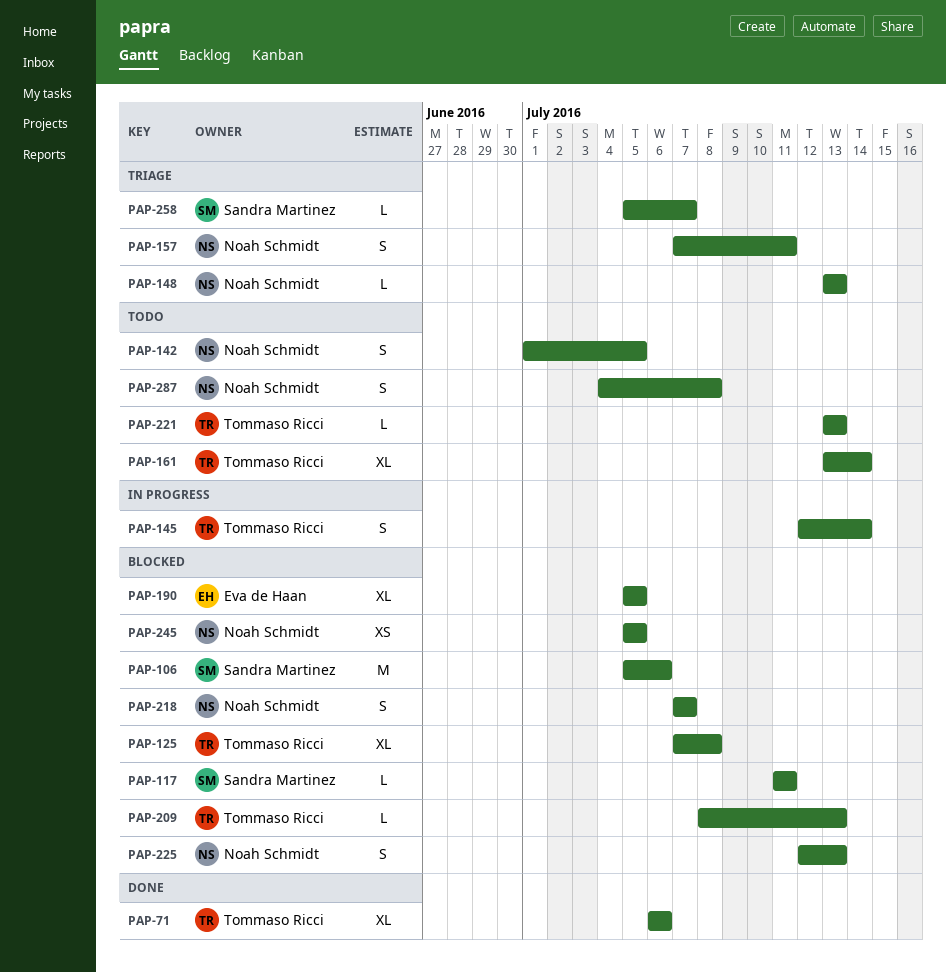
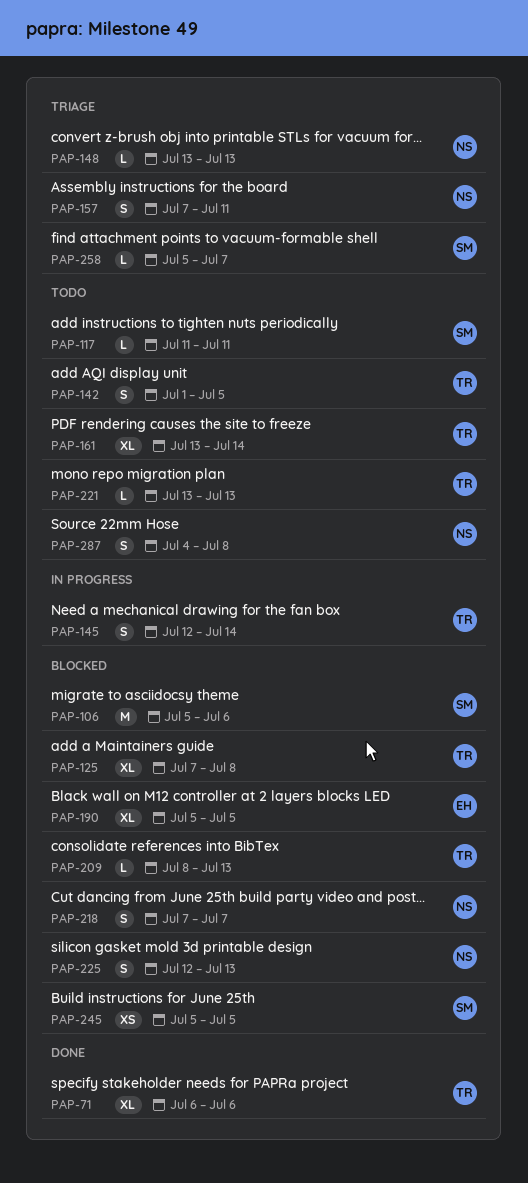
PAP-117, status: Blocked -> Todo
PAP-142, owner: Noah Schmidt -> Tommaso Ricci
PAP-245, owner: Noah Schmidt -> Sandra Martinez

